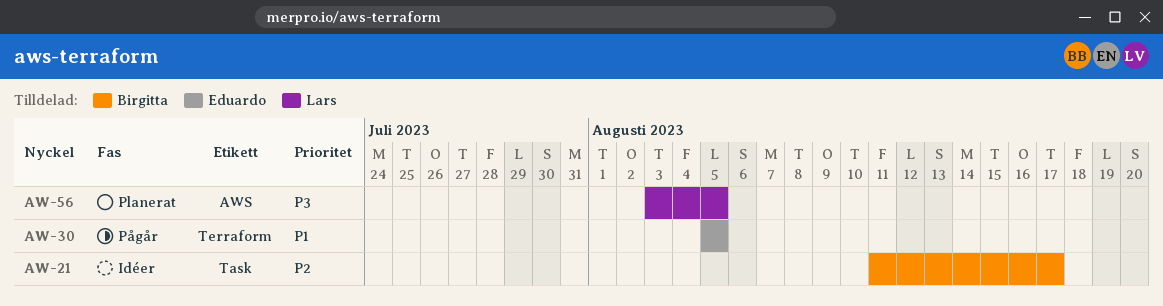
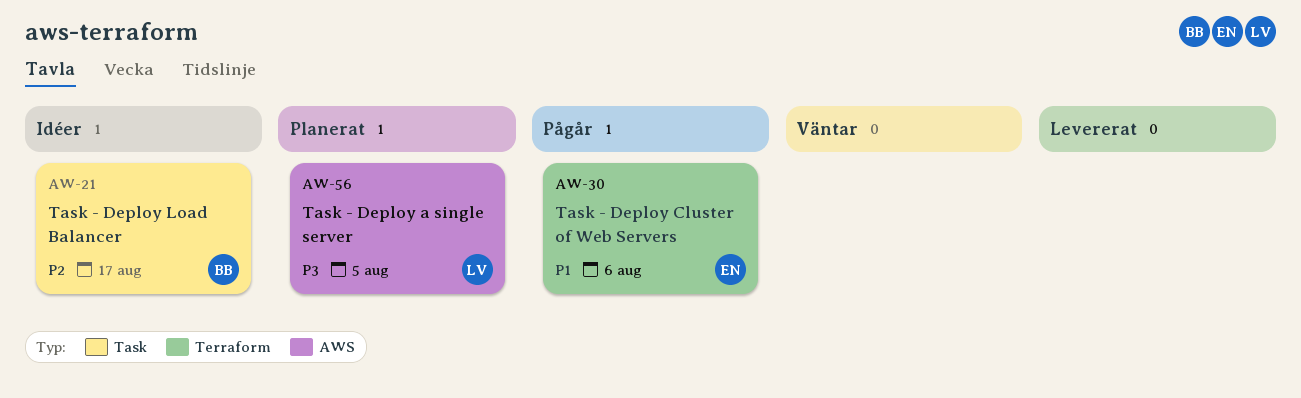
AW-30, due: Aug 5 -> Aug 6

